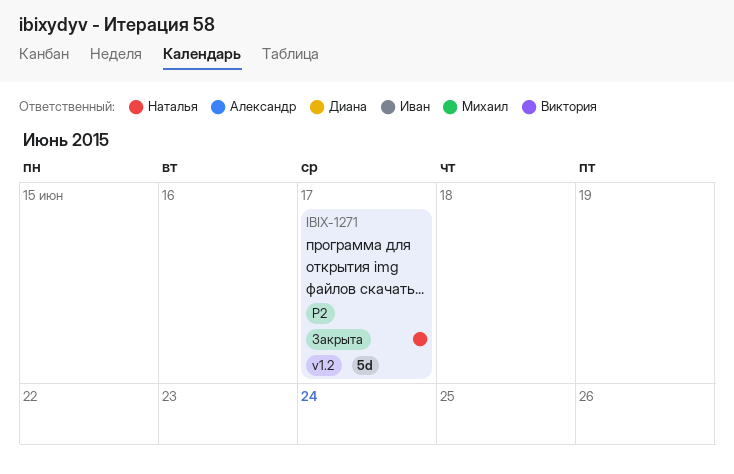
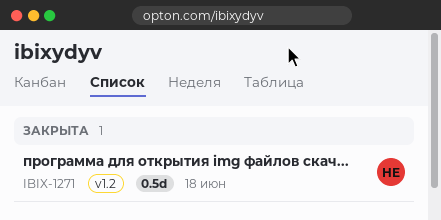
IBIX-1271, estimate: 5d -> 0.5d
IBIX-1271, due: Jun 17 -> Jun 18

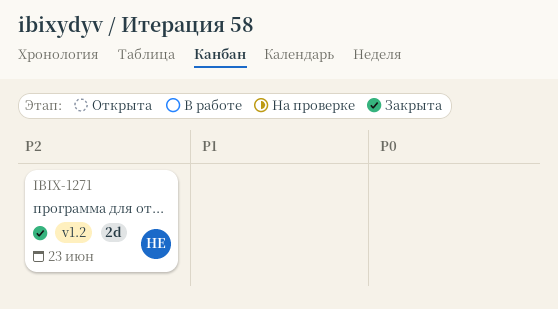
IBIX-1271, estimate: 0.5d -> 2d
IBIX-1271, due: Jun 18 -> Jun 23

